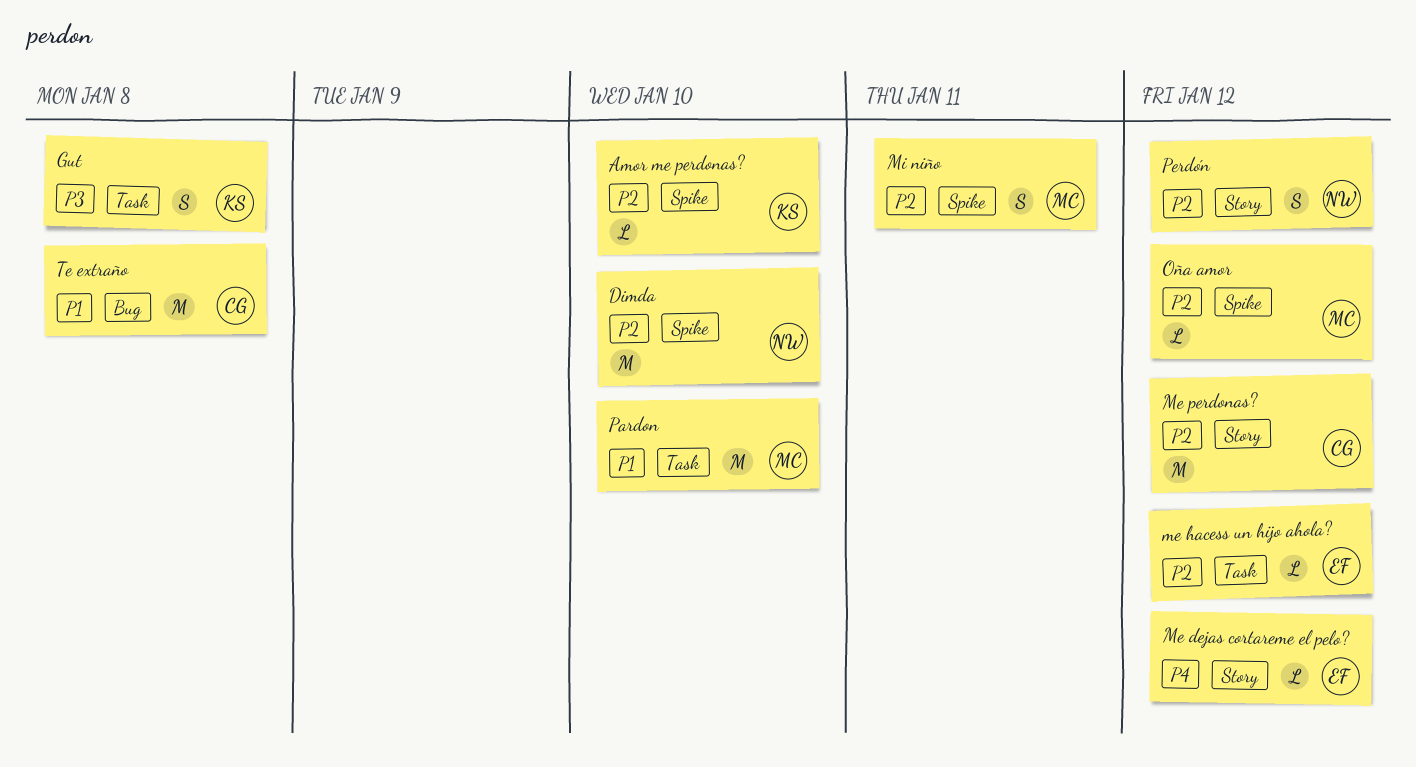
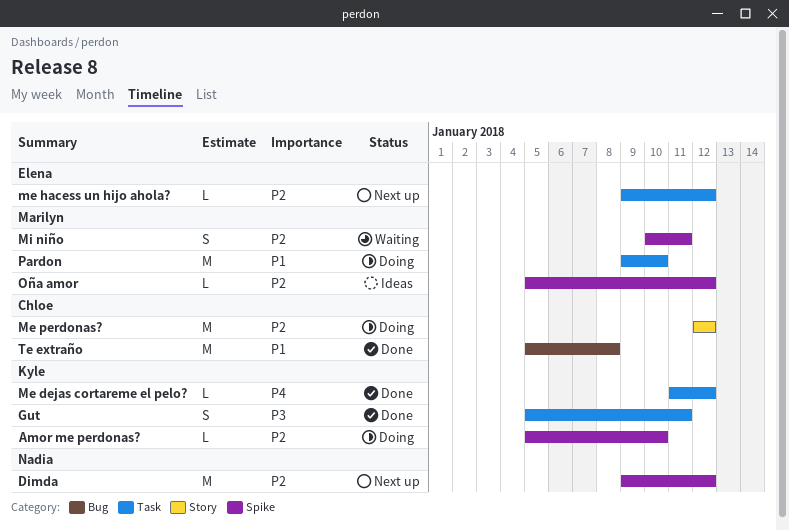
Dimda, due: Jan 10 -> Jan 12
Gut, due: Jan 8 -> Jan 11
Me dejas cortareme el pelo?, owner: Elena -> Kyle
Me dejas cortareme el pelo?, label: Story -> Task
Perdón: present -> none

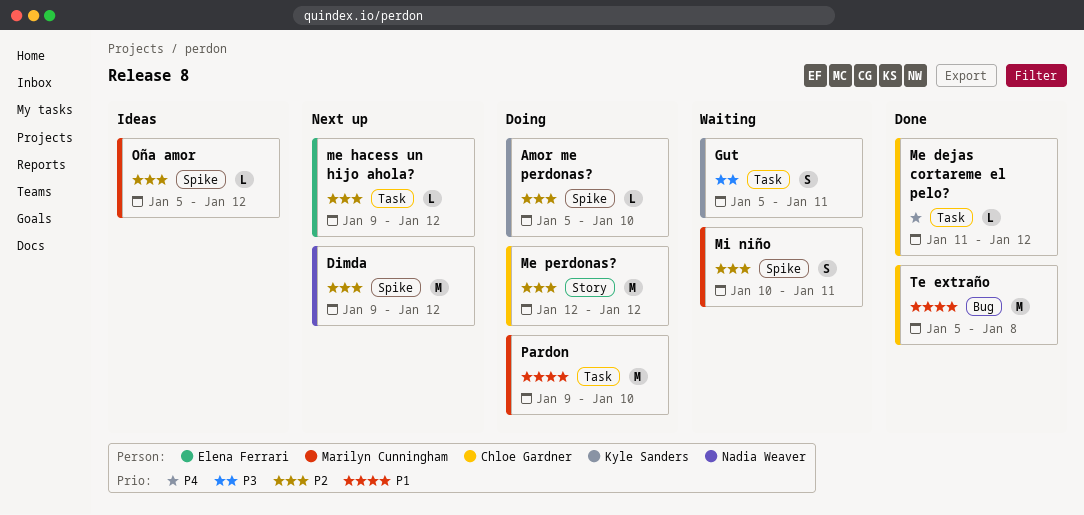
Gut, status: Done -> Waiting
Me dejas cortareme el pelo?, owner: Kyle Sanders -> Chloe Gardner

